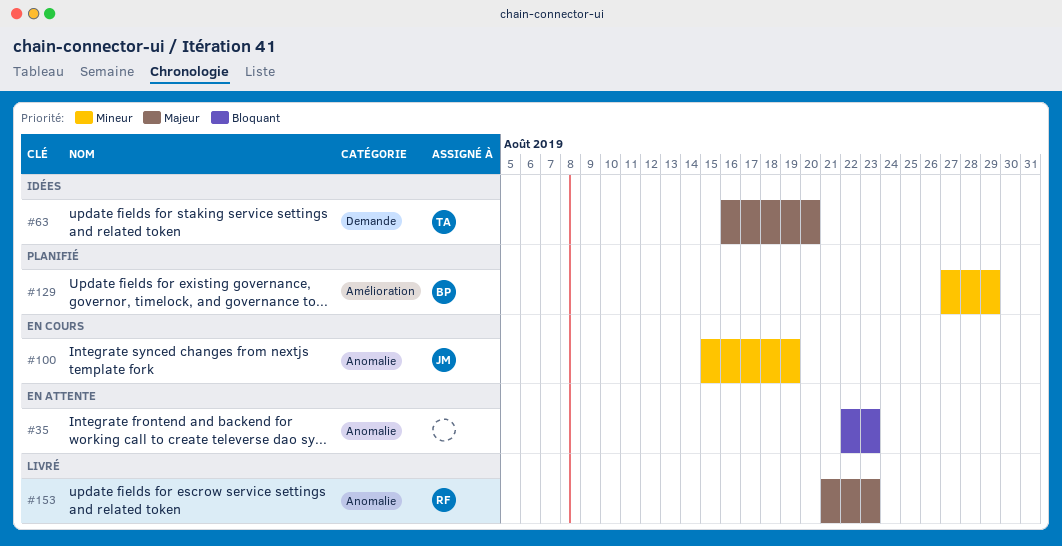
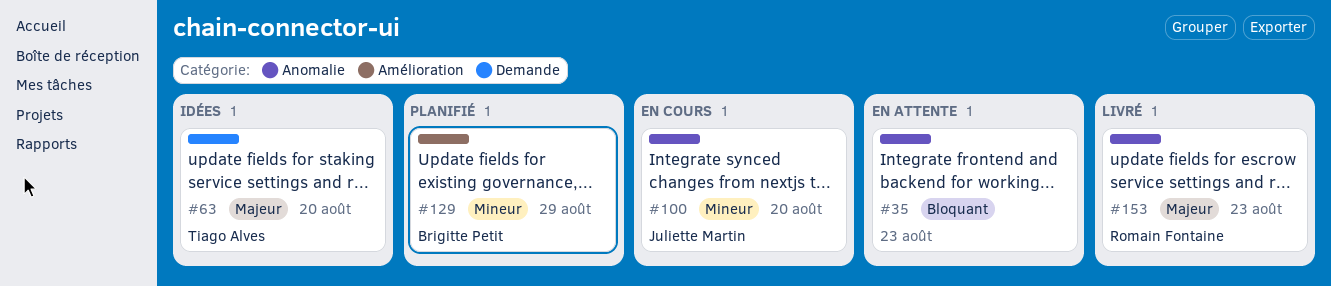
#100, due: Aug 19 -> Aug 20

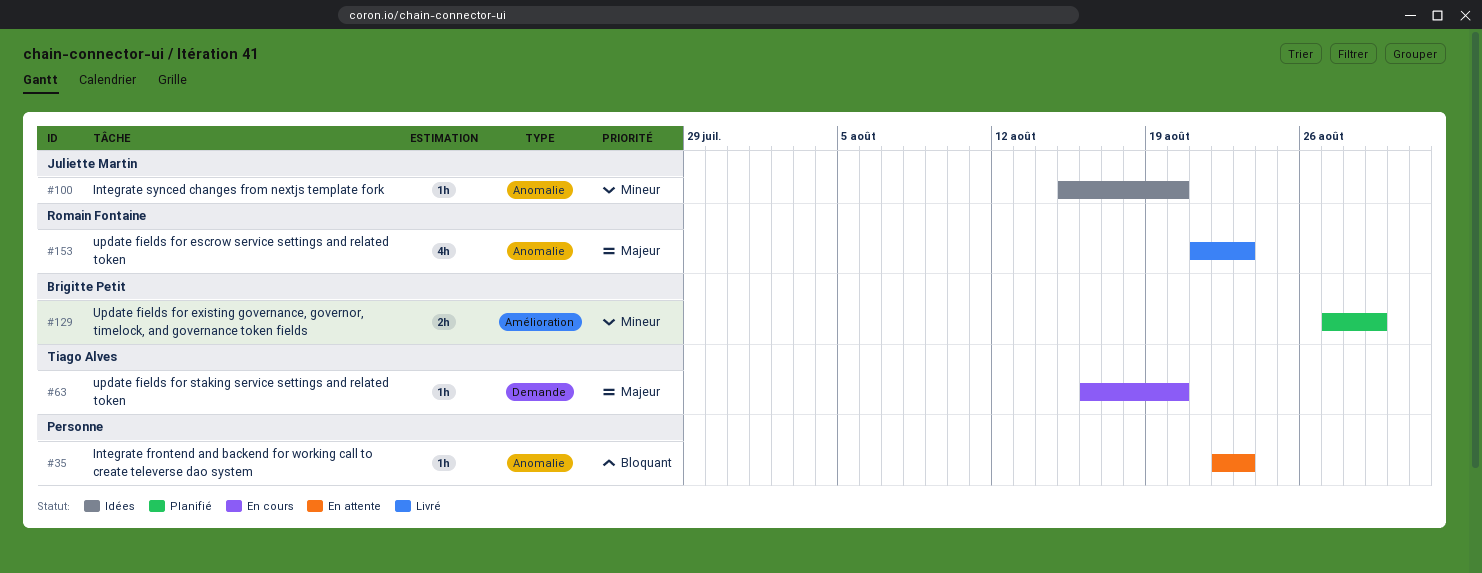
#63, status: Idées -> En cours
#100, status: En cours -> Idées

